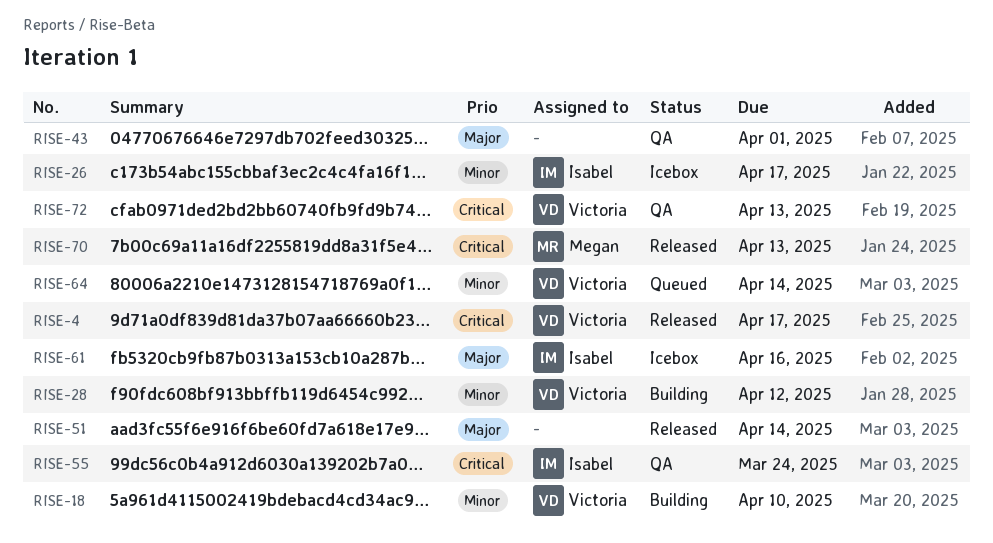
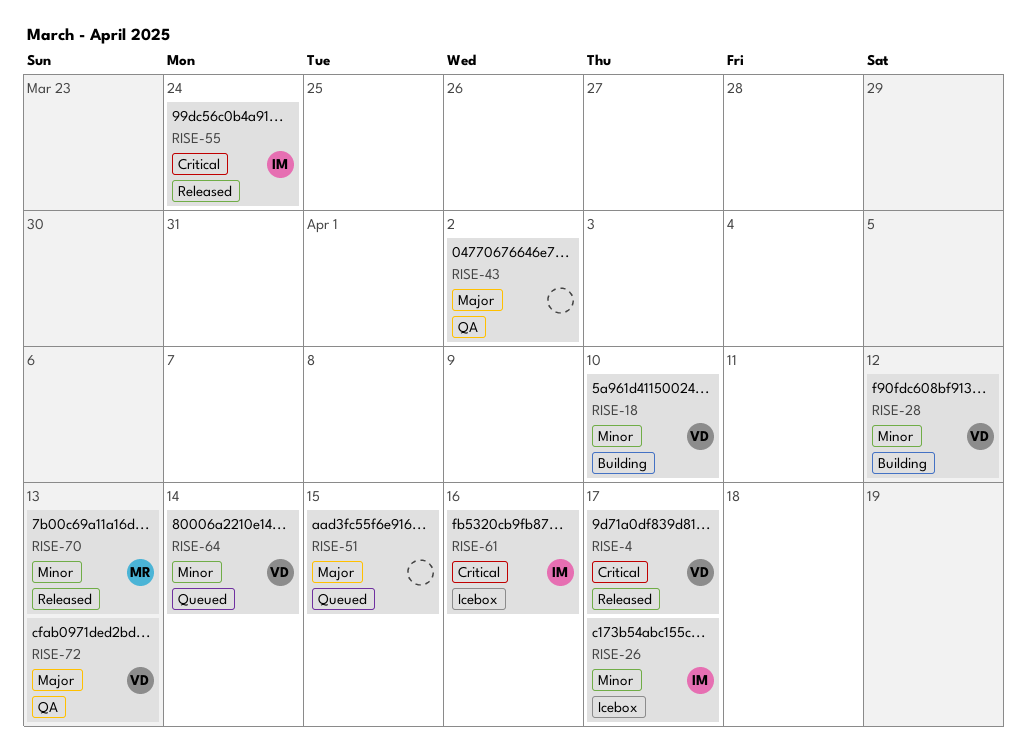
RISE-43, due: Apr 1 -> Apr 2
RISE-51, status: Released -> Queued
RISE-51, due: Apr 14 -> Apr 15
RISE-55, status: QA -> Released
RISE-61, priority: Major -> Critical
RISE-70, priority: Critical -> Minor
RISE-72, priority: Critical -> Major

